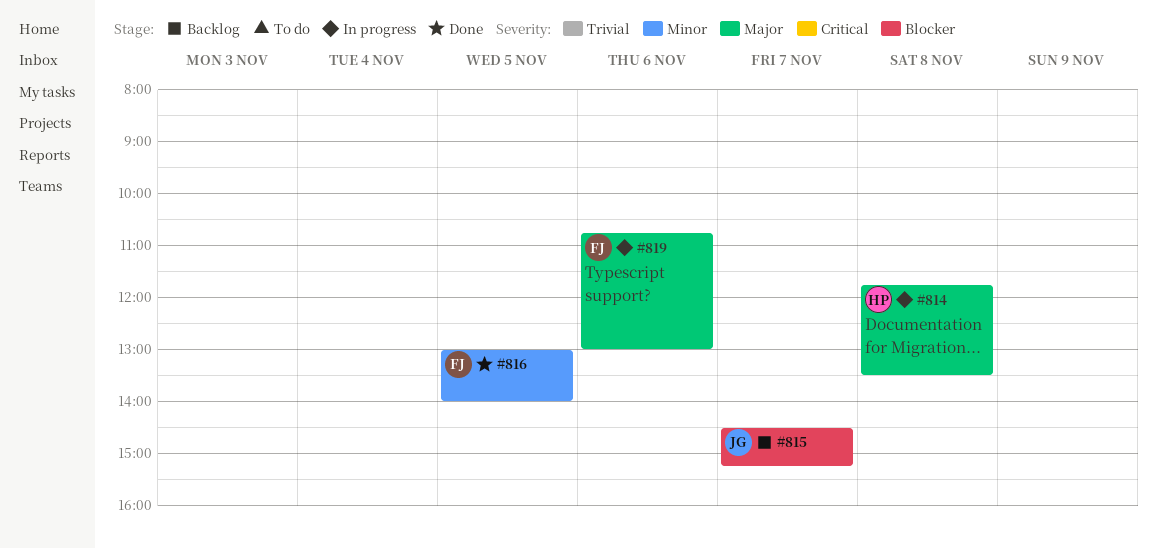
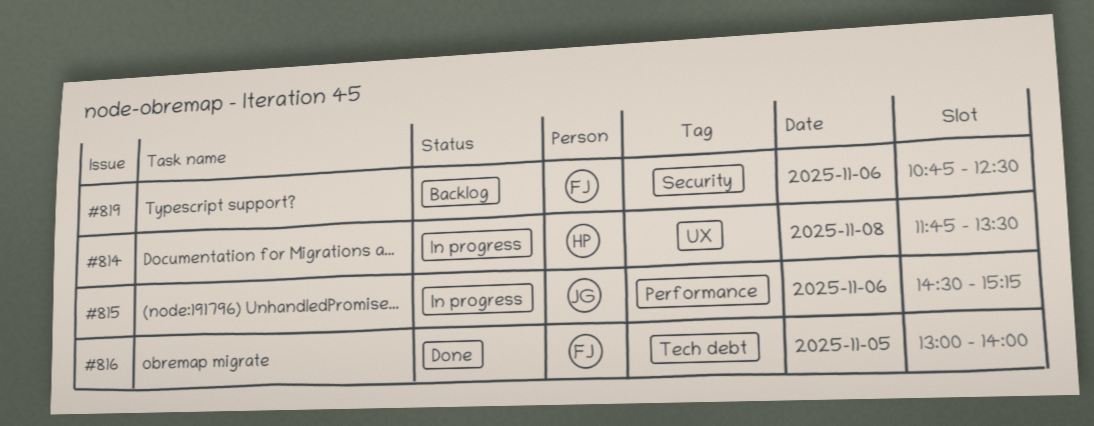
#815, status: Backlog -> In progress
#815, day: Nov 7 -> Nov 6
#819, status: In progress -> Backlog
#819, ends: 13:00 -> 12:30

